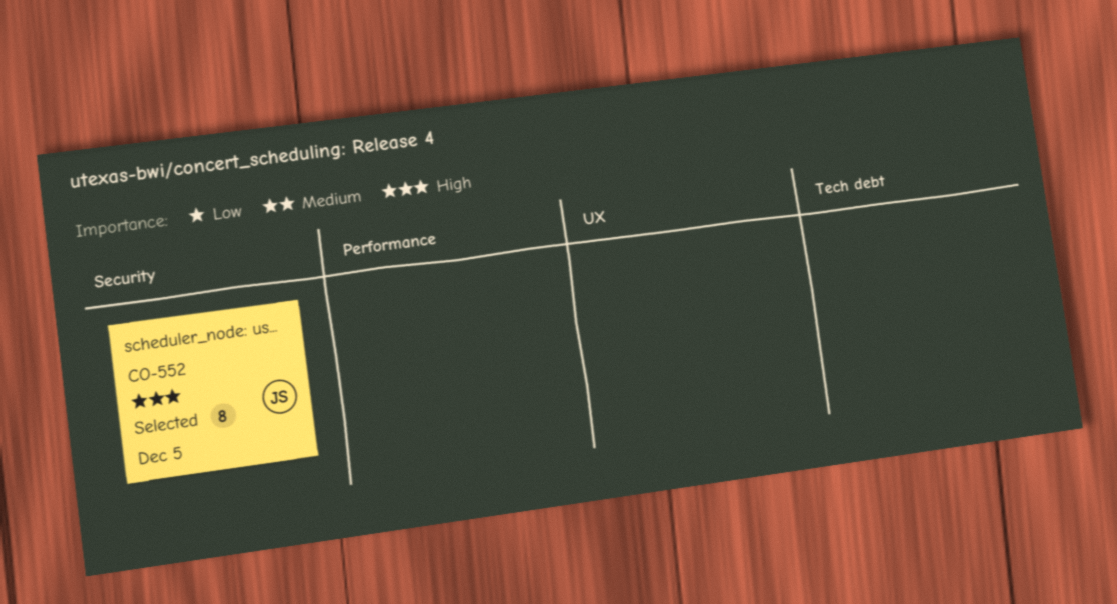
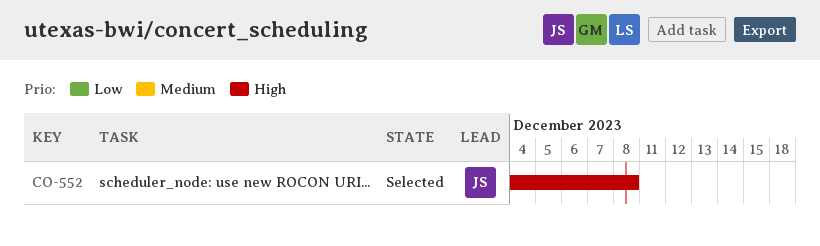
CO-552, due: Dec 5 -> Dec 8

